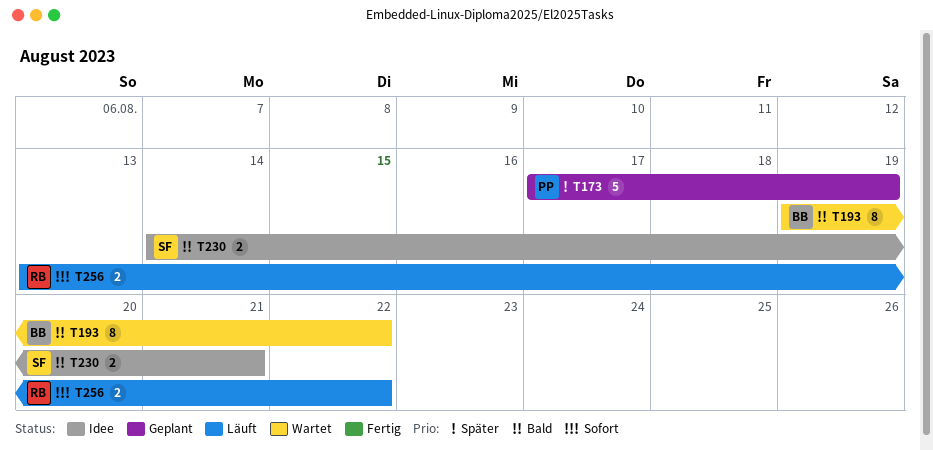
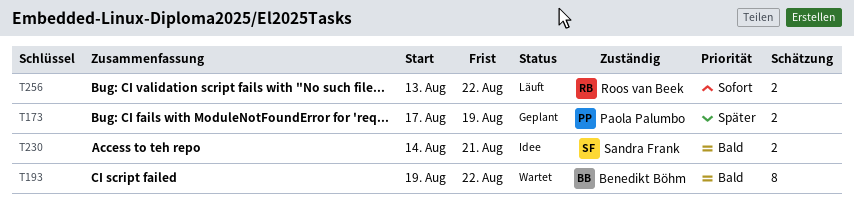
T173, estimate: 5 -> 2

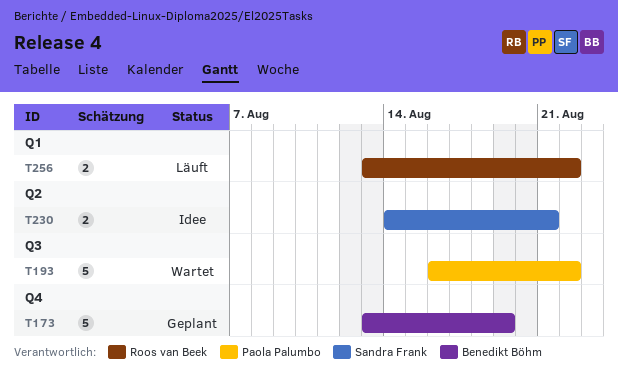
T173, owner: Paola Palumbo -> Benedikt Böhm
T173, estimate: 2 -> 5
T173, start: Aug 17 -> Aug 13
T193, owner: Benedikt Böhm -> Paola Palumbo
T193, estimate: 8 -> 5
T193, start: Aug 19 -> Aug 16

